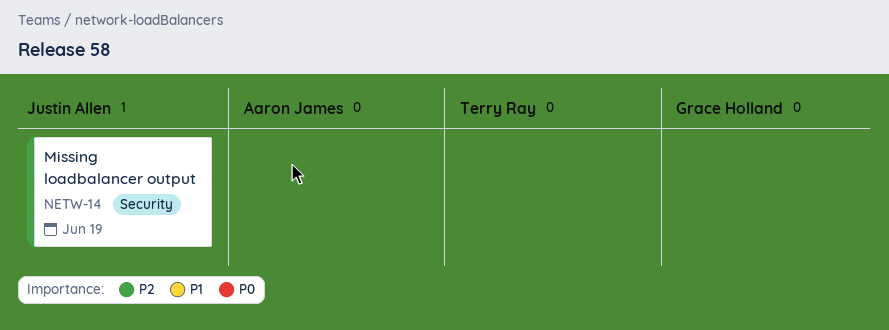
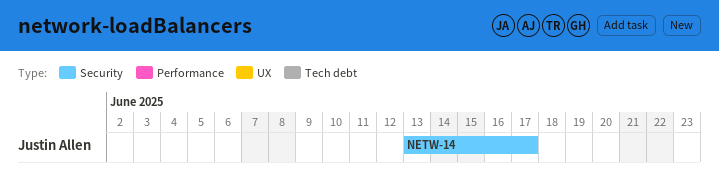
NETW-14, due: Jun 19 -> Jun 17

